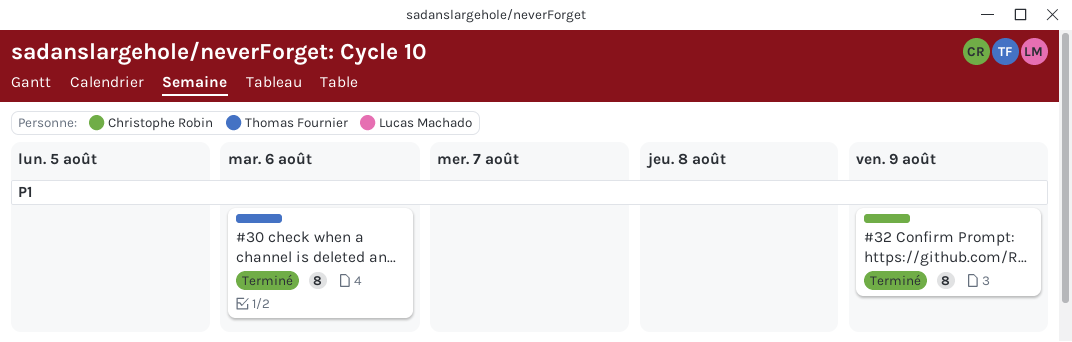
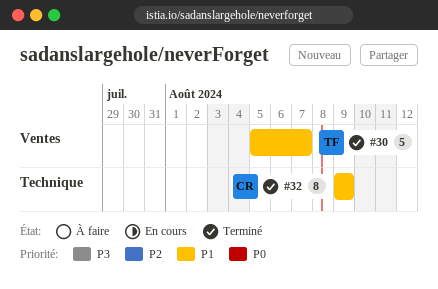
#30, estimate: 8 -> 5
#30, due: Aug 6 -> Aug 7

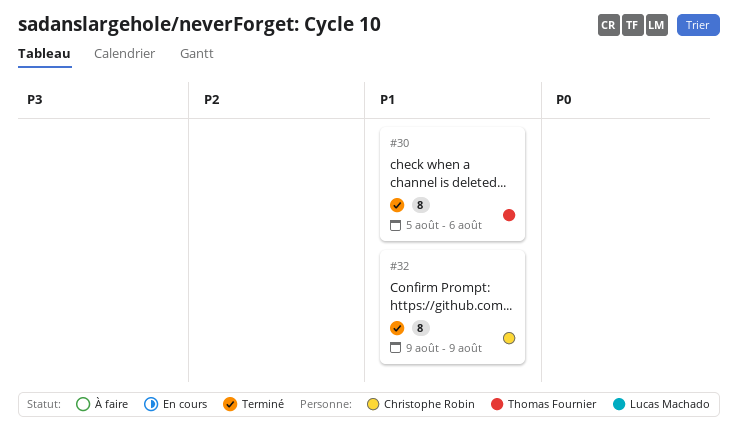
#30, estimate: 5 -> 8
#30, due: Aug 7 -> Aug 6

